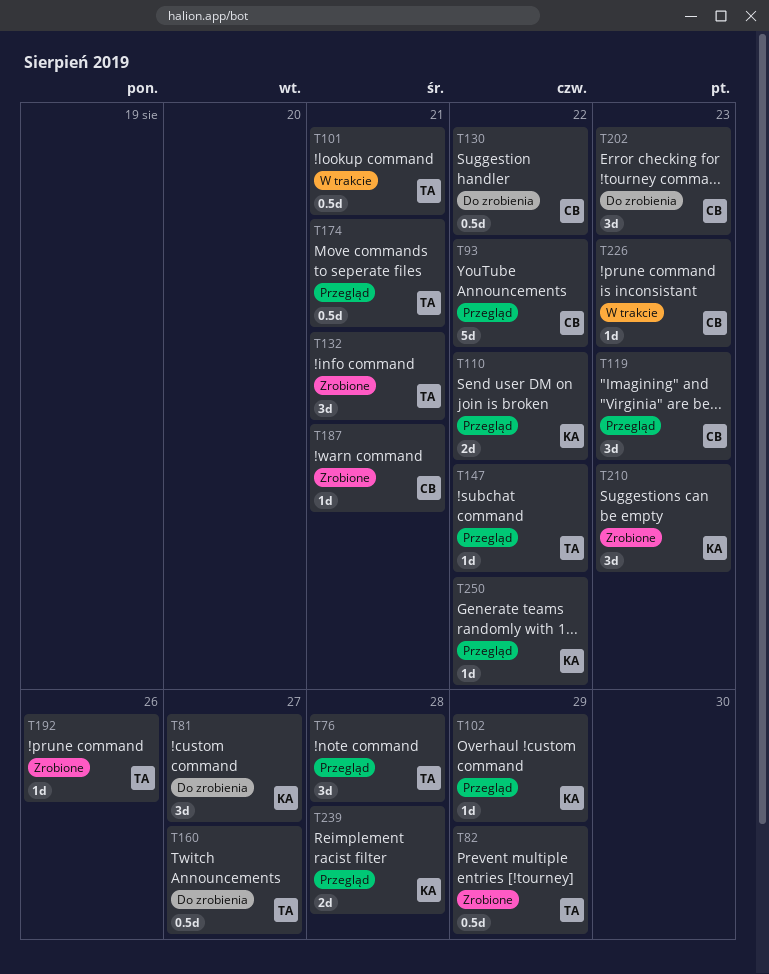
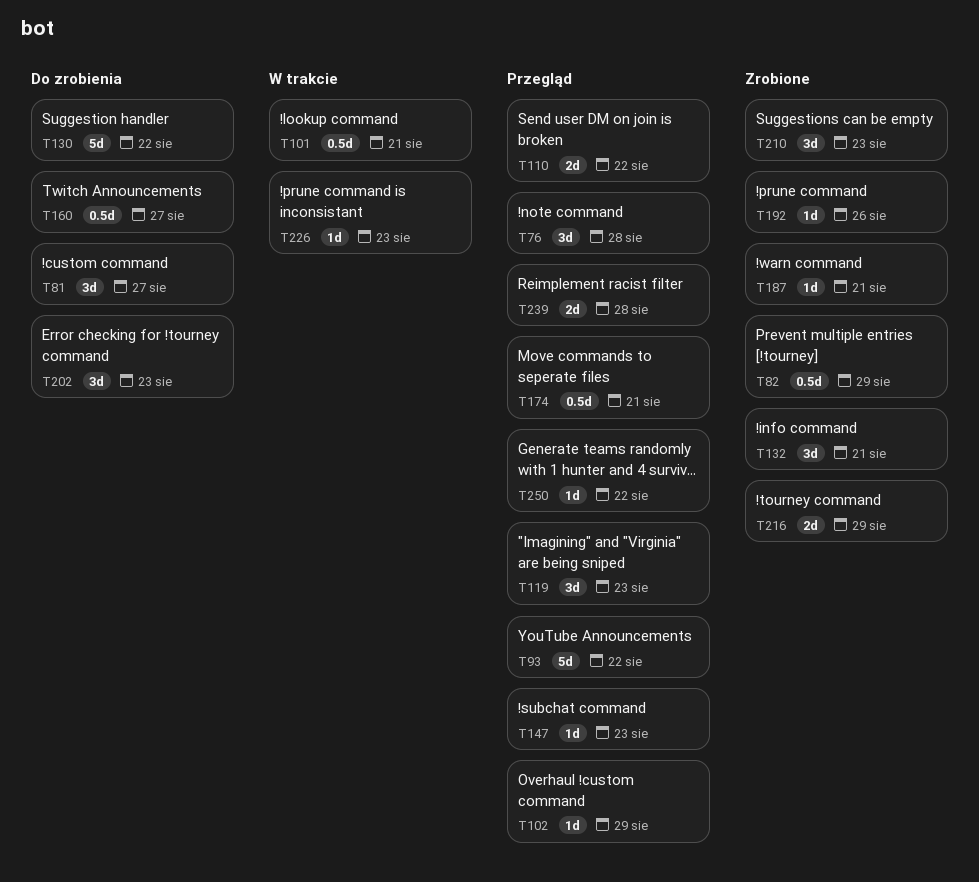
T130, estimate: 0.5d -> 5d
T147, due: Aug 22 -> Aug 23
T216: none -> present

